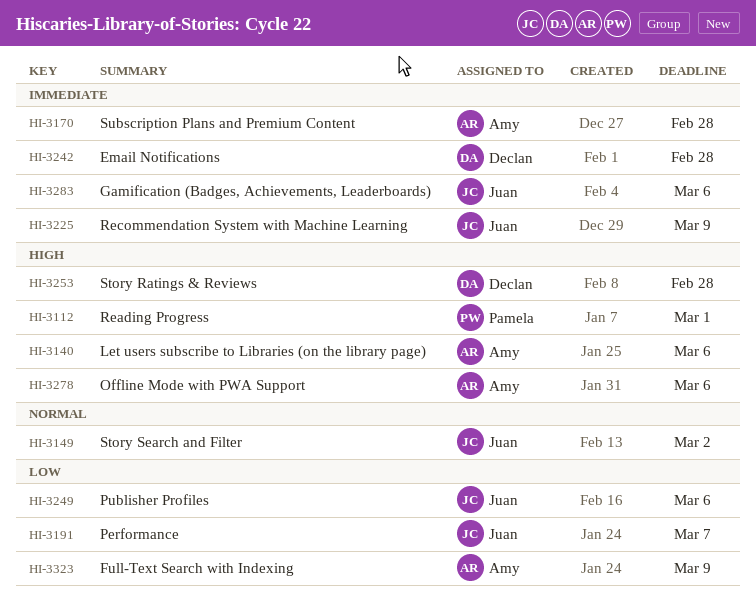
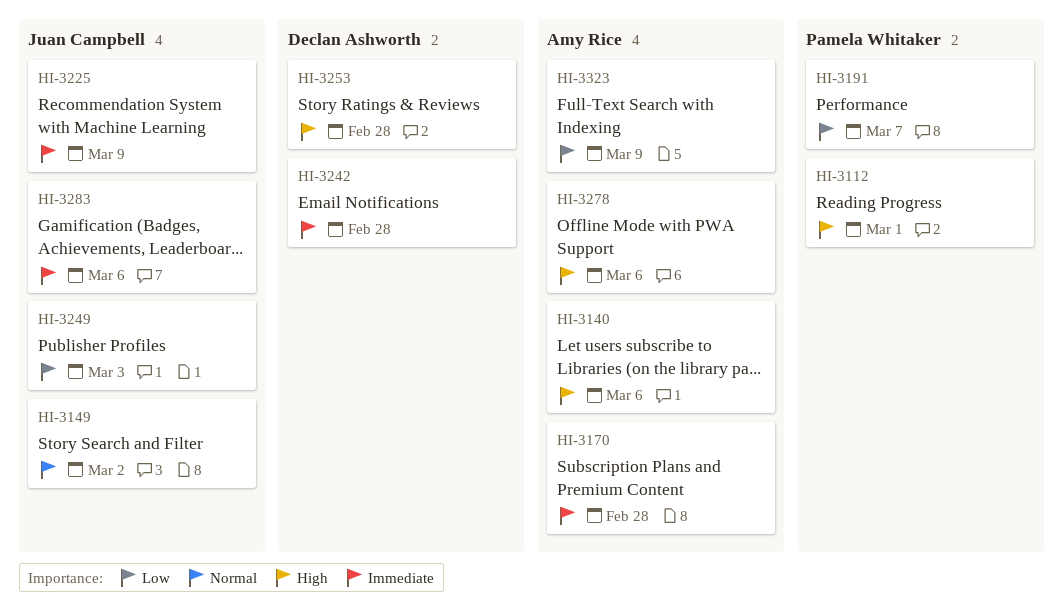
HI-3191, owner: Juan Campbell -> Pamela Whitaker
HI-3249, due: Mar 6 -> Mar 3

